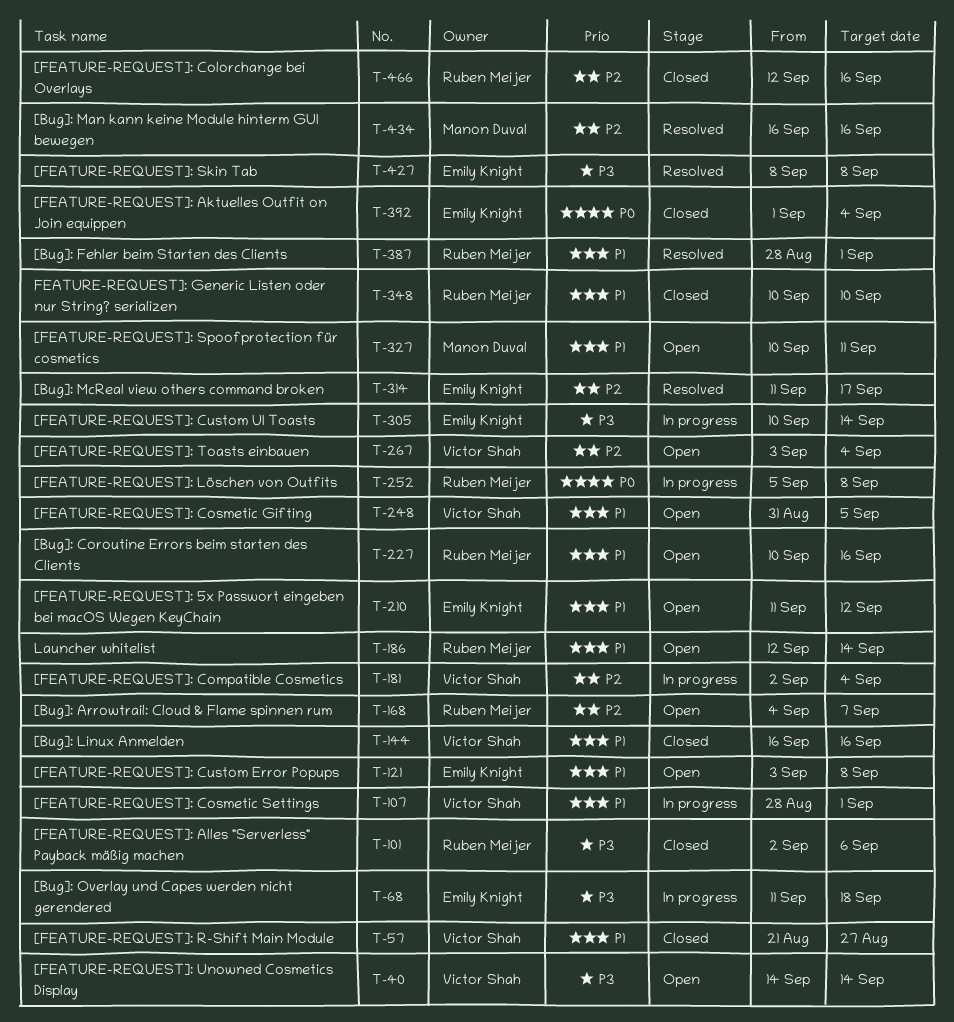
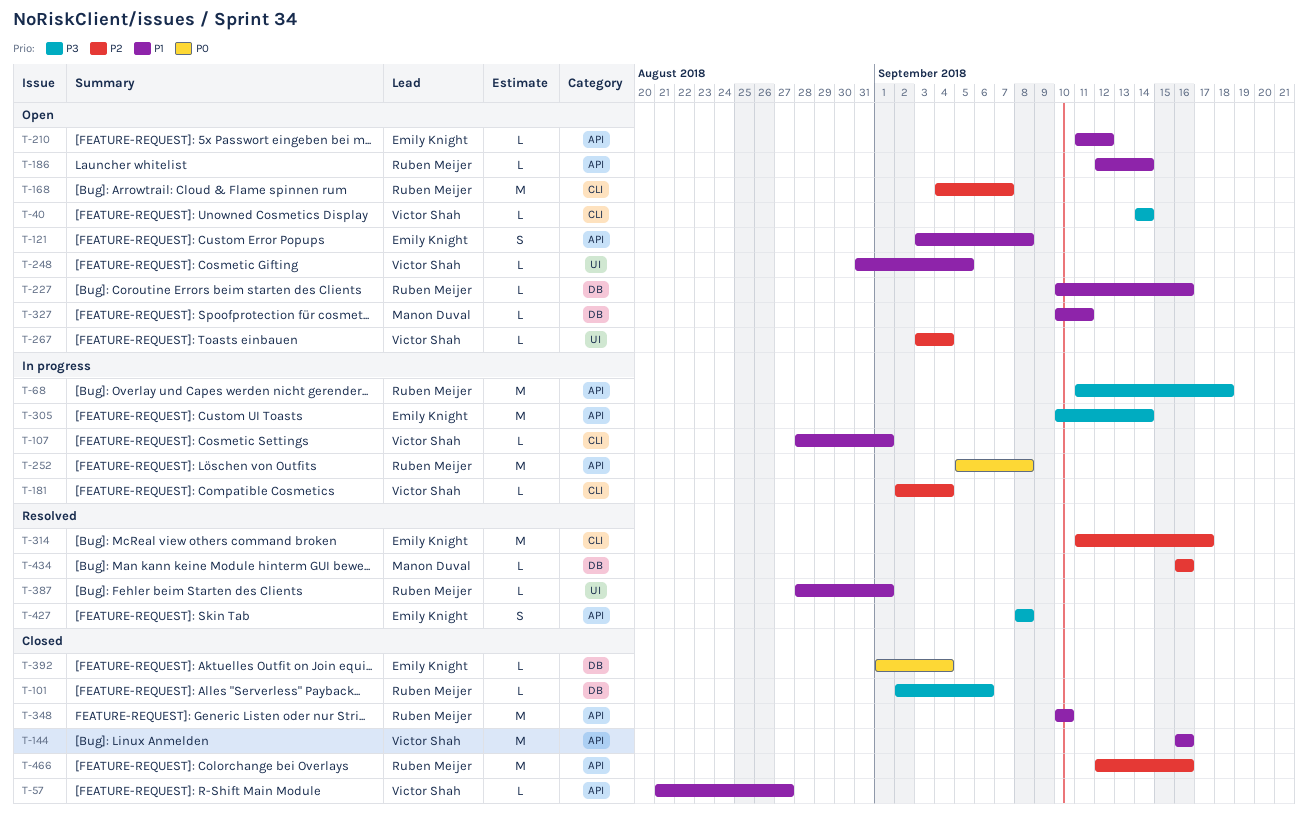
T-68, owner: Emily Knight -> Ruben Meijer

